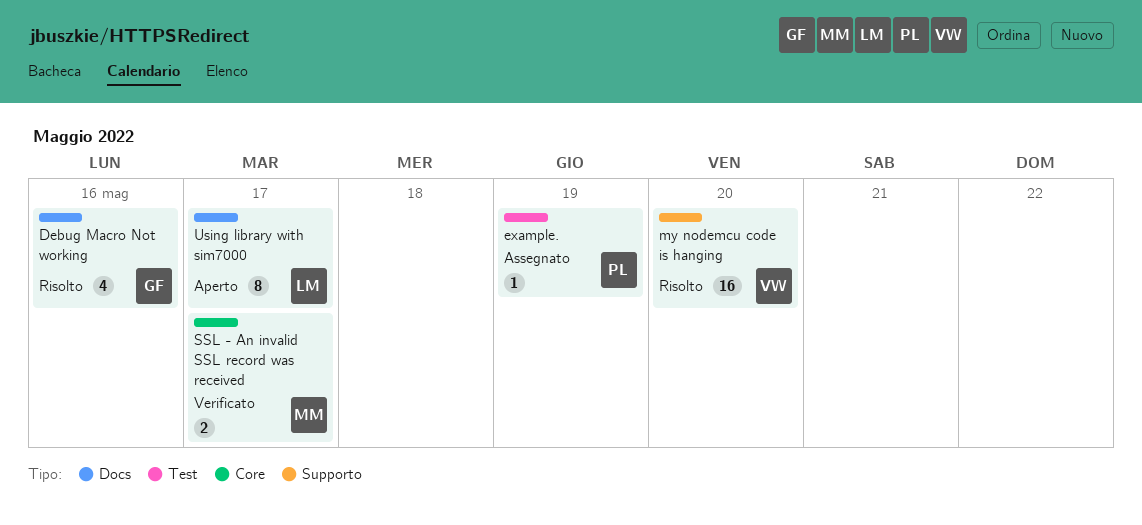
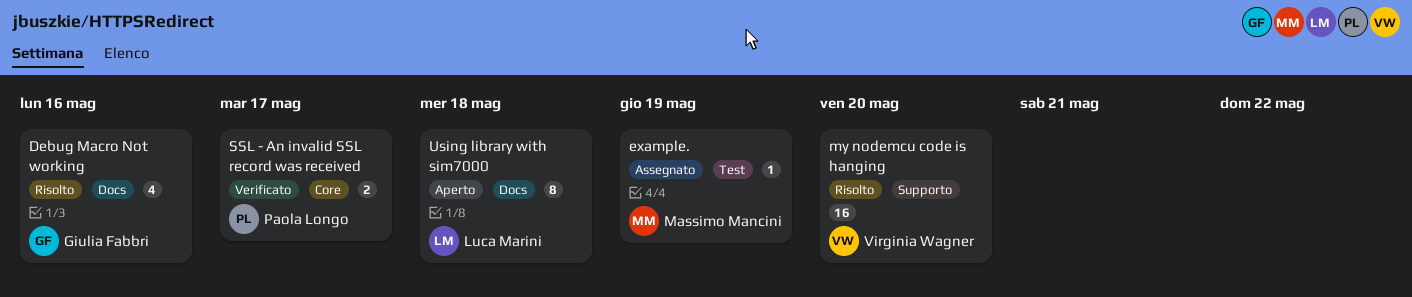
example., owner: Paola Longo -> Massimo Mancini
SSL - An invalid SSL record was received, owner: Massimo Mancini -> Paola Longo
Using library with sim7000, due: May 17 -> May 18

